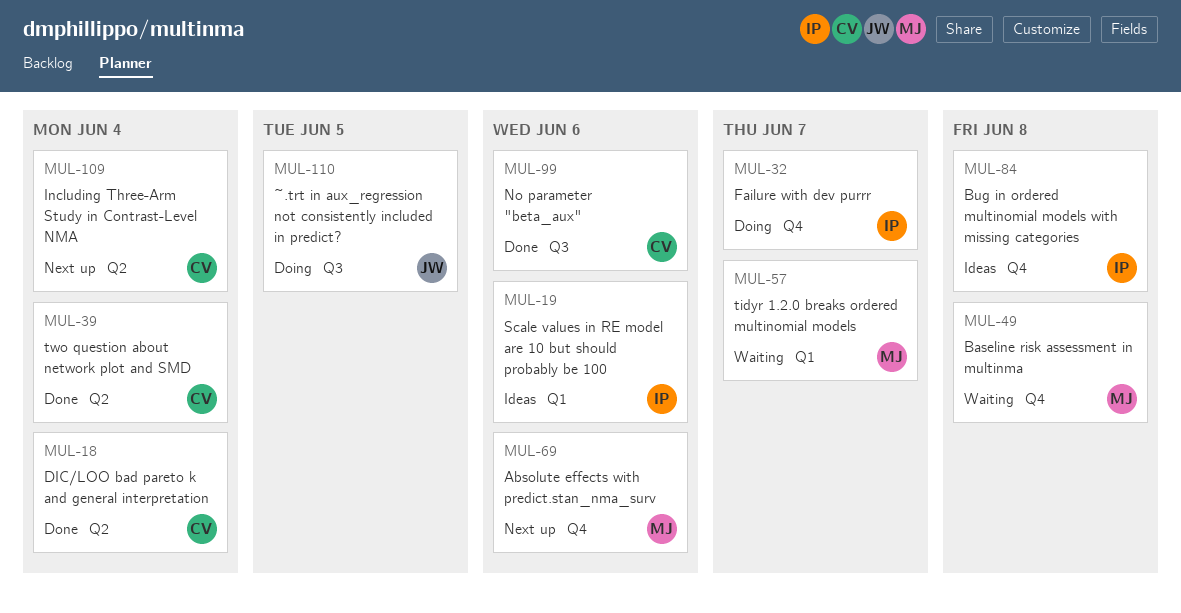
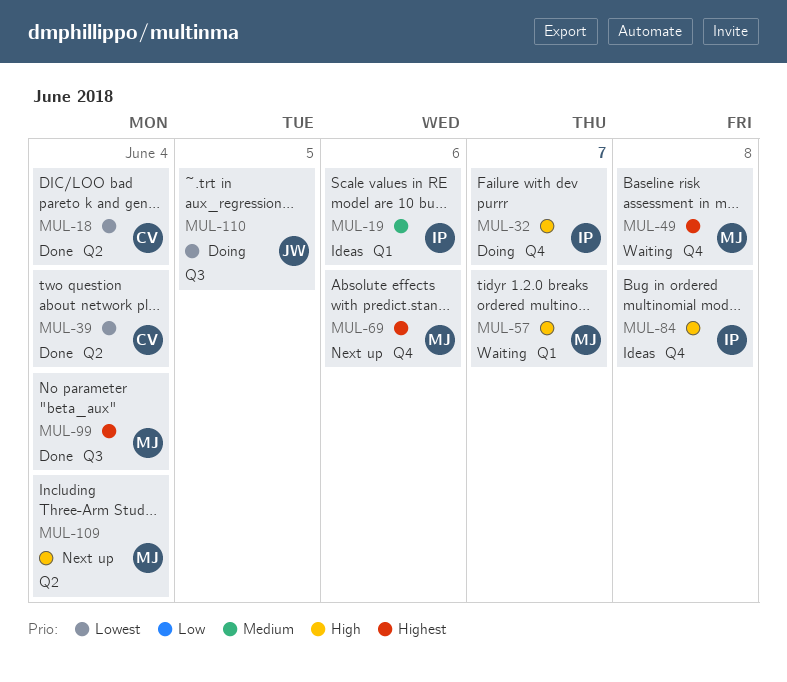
MUL-99, owner: CV -> MJ
MUL-99, due: Jun 6 -> Jun 4
MUL-109, owner: CV -> MJ

